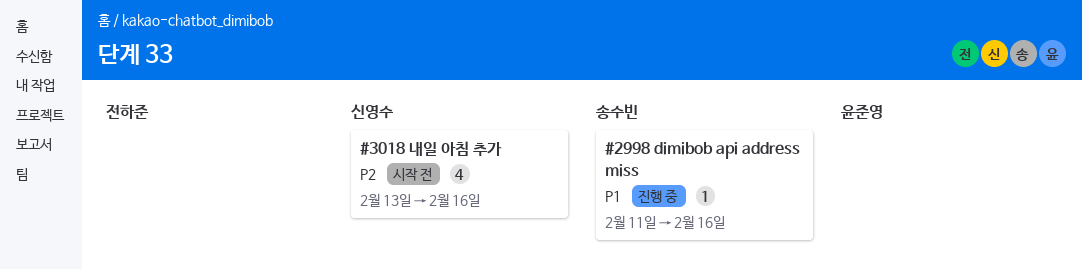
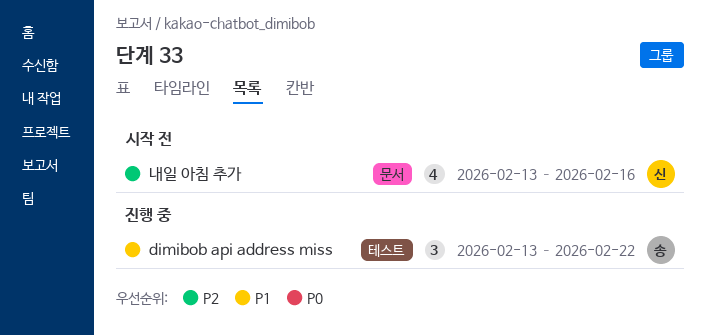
dimibob api address miss, estimate: 1 -> 3
dimibob api address miss, start: Feb 11 -> Feb 13
dimibob api address miss, due: Feb 16 -> Feb 22

